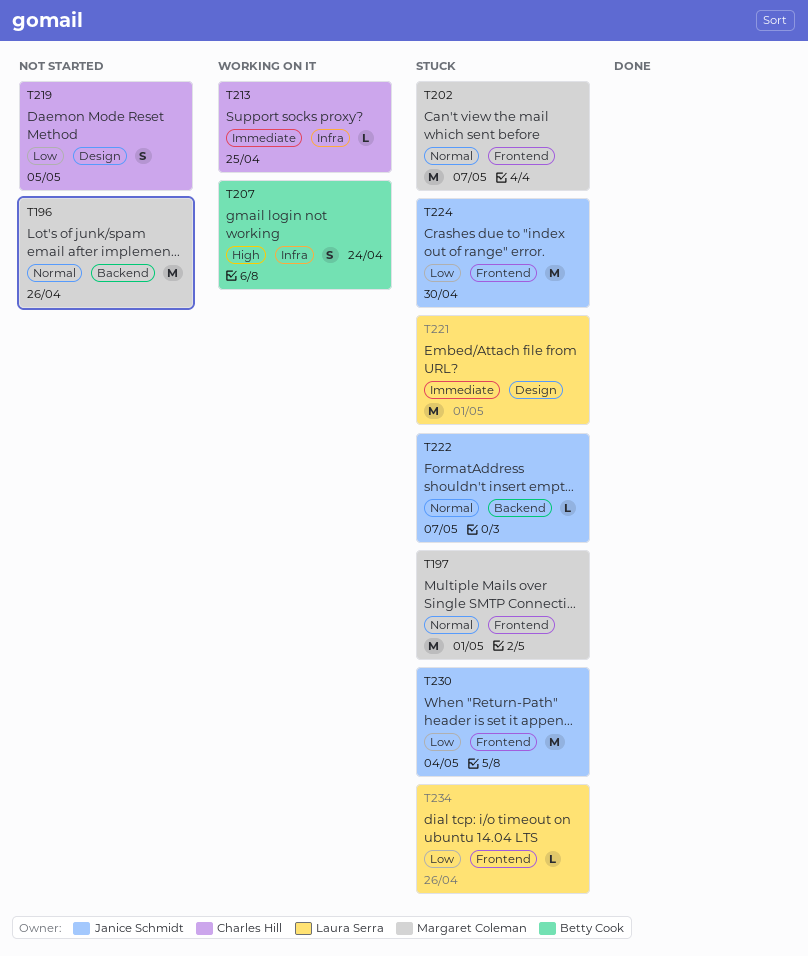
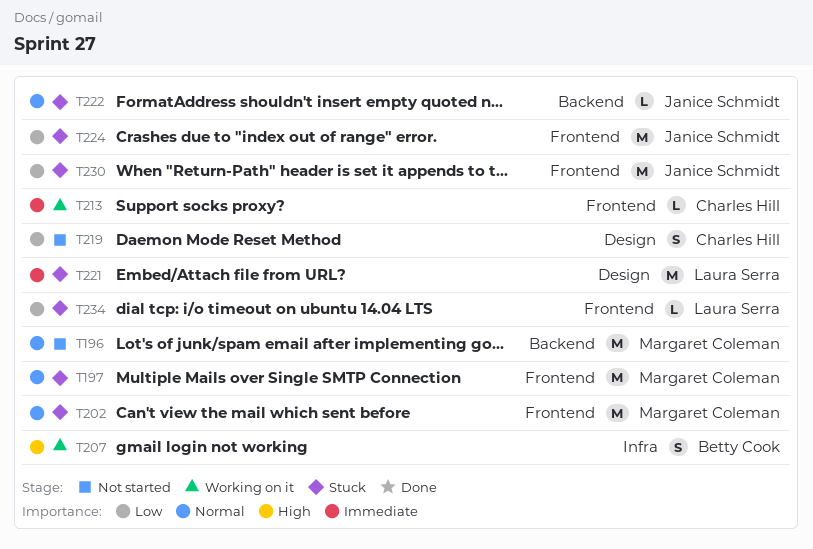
T213, label: Infra -> Frontend

